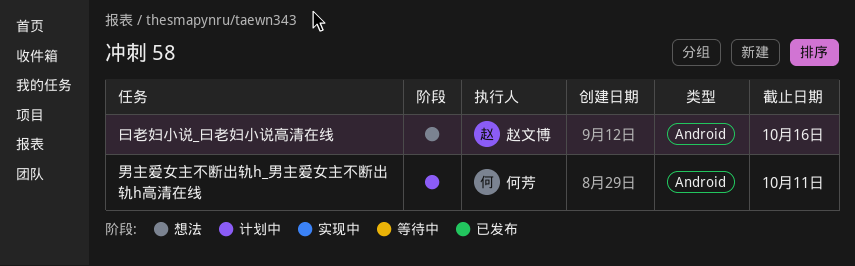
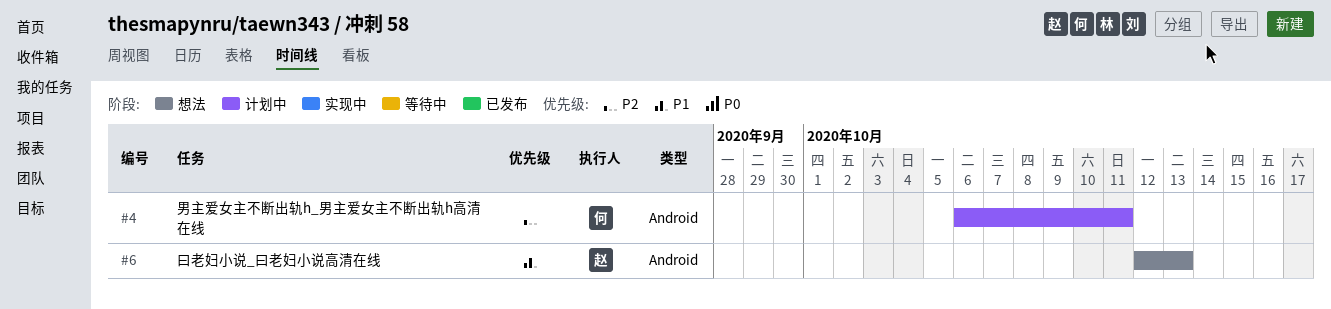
曰老妇小说_曰老妇小说高清在线, due: Oct 16 -> Oct 13

